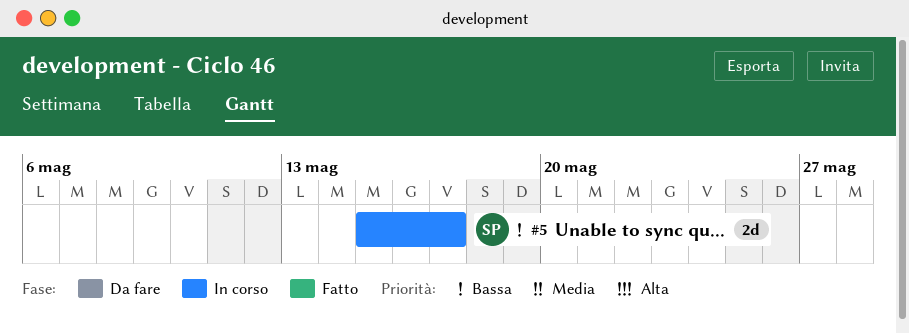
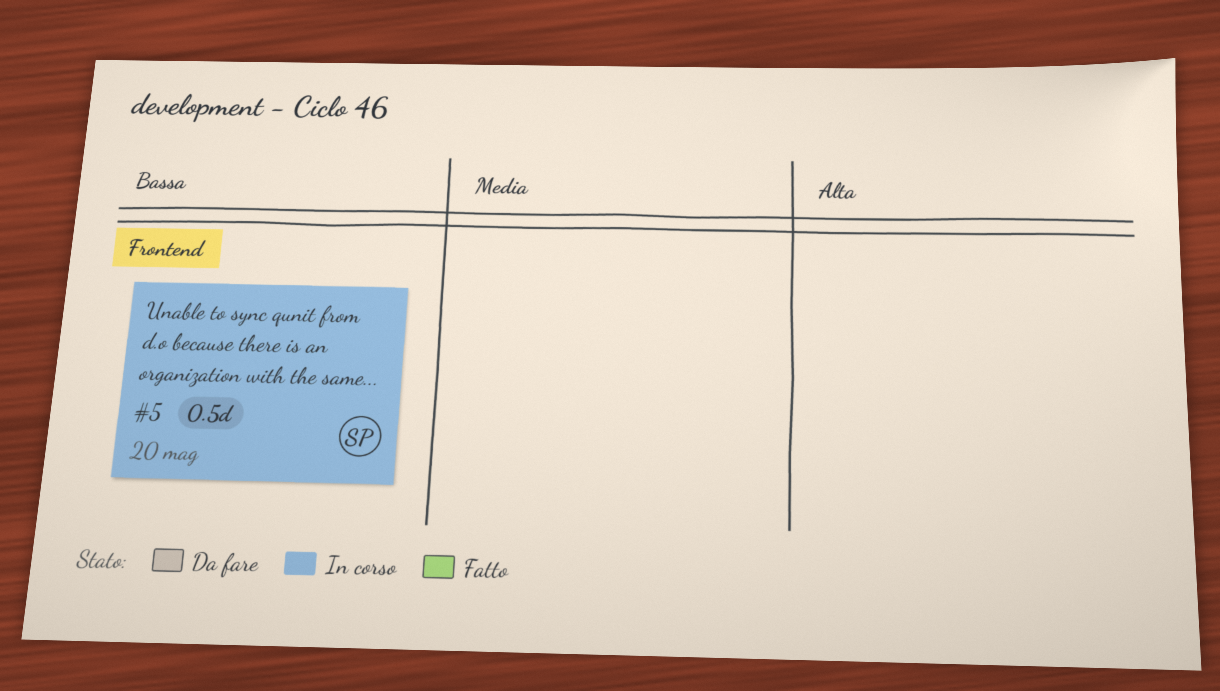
#5, estimate: 2d -> 0.5d
#5, due: May 17 -> May 20

